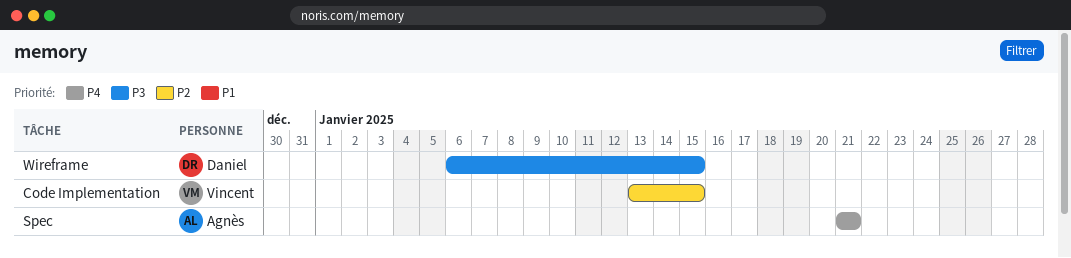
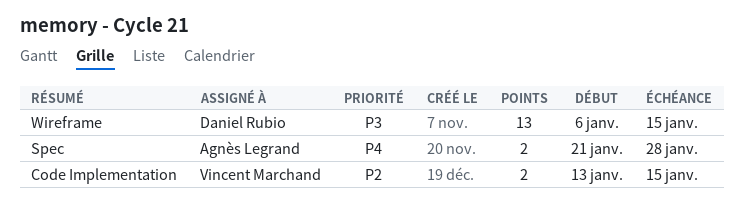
Spec, due: Jan 21 -> Jan 28

